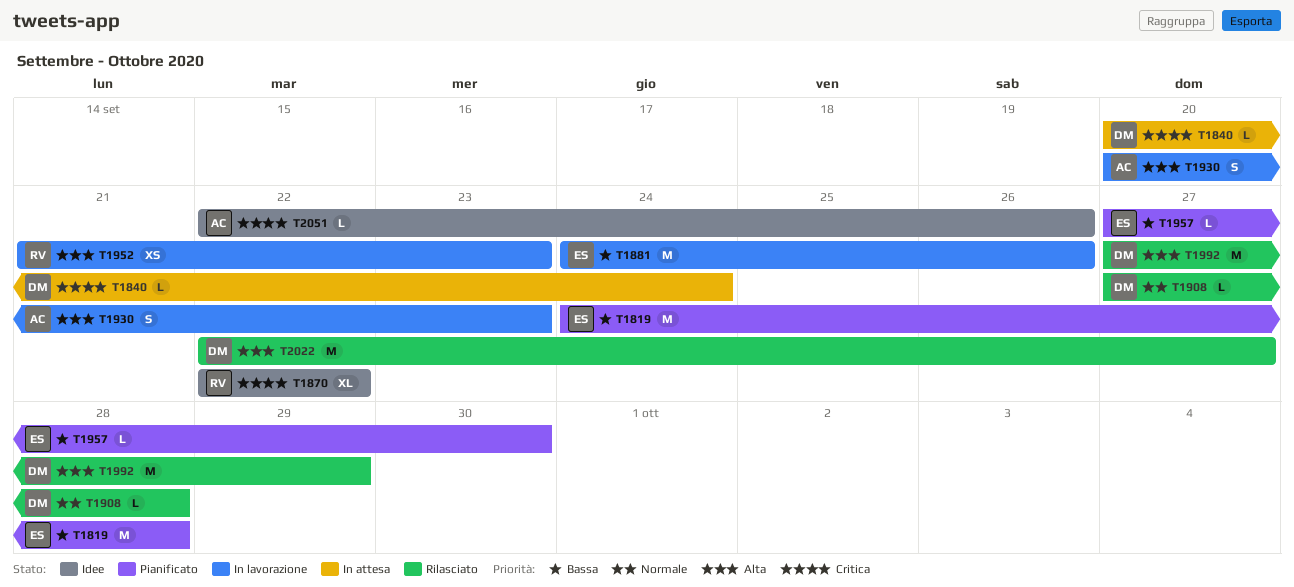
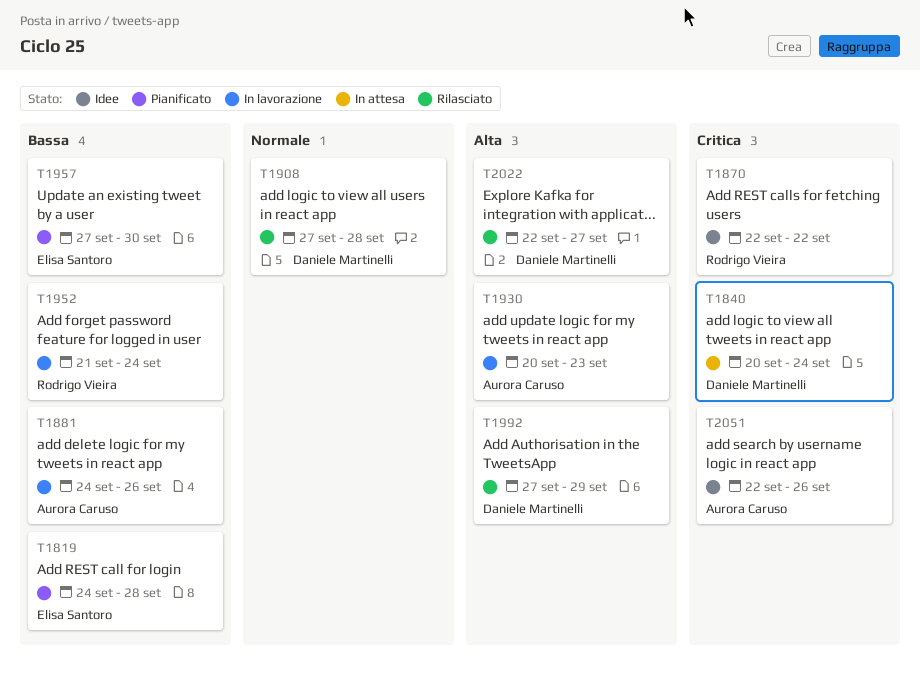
T1881, owner: Elisa Santoro -> Aurora Caruso
T1952, priority: Alta -> Bassa
T1952, due: Sep 23 -> Sep 24

